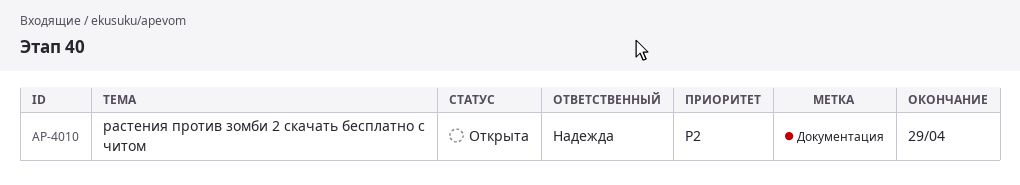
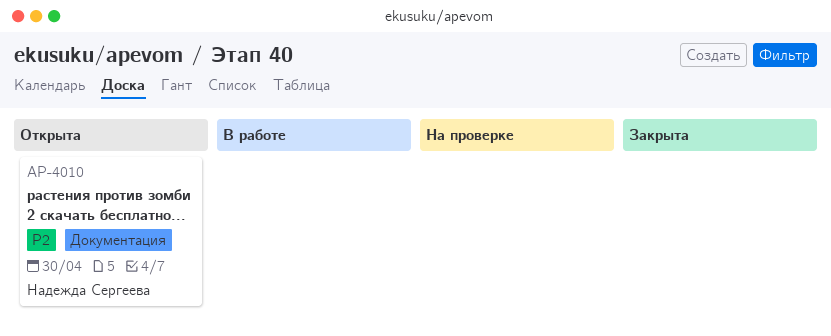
AP-4010, due: Apr 29 -> Apr 30

